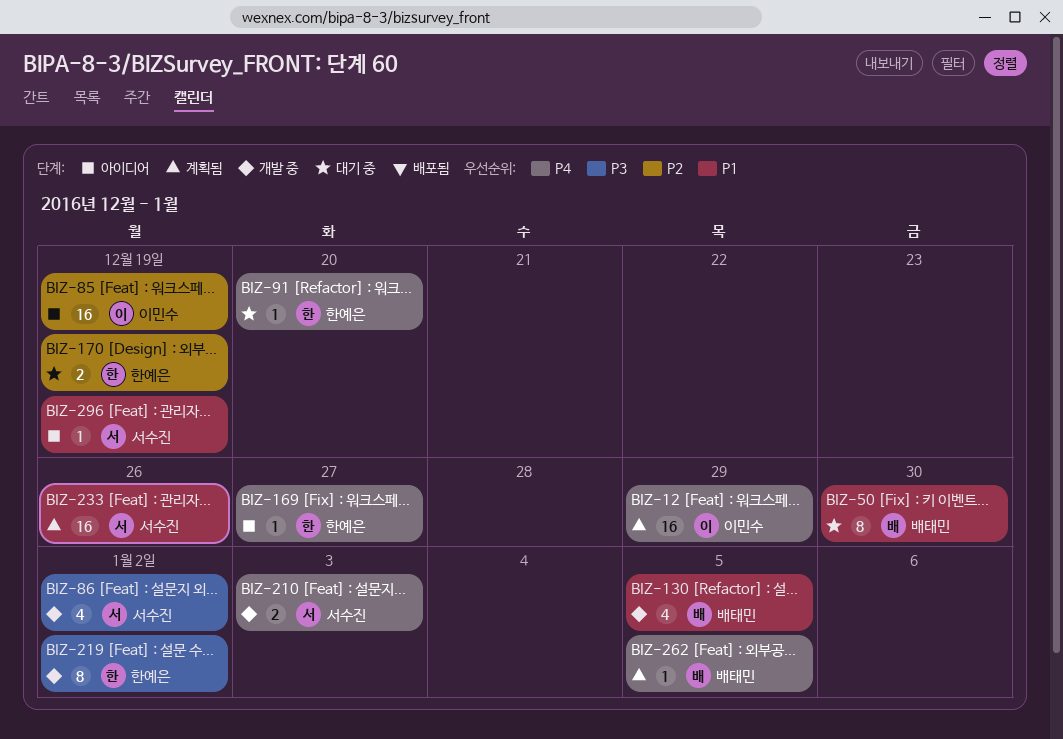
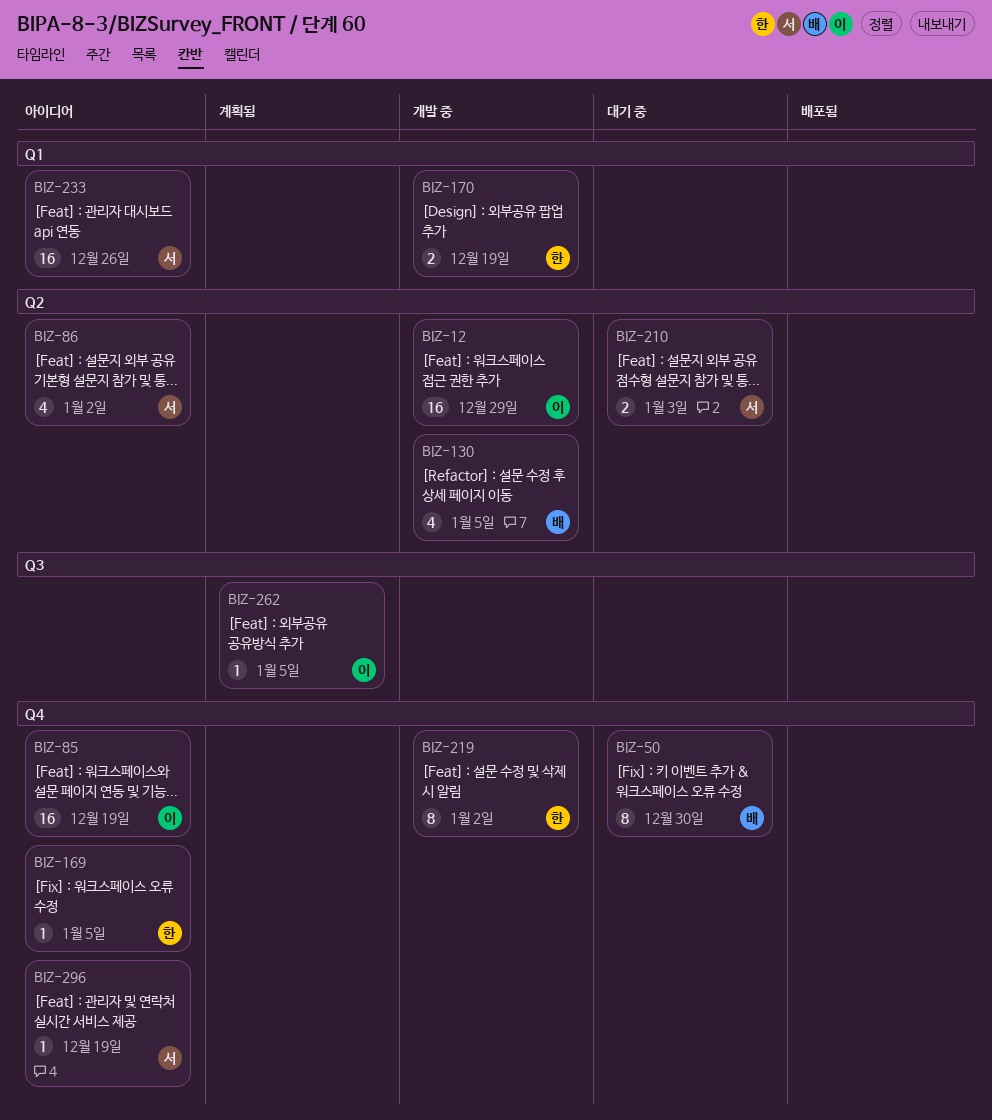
BIZ-12, status: 계획됨 -> 개발 중
BIZ-86, status: 개발 중 -> 아이디어
BIZ-91: present -> none
BIZ-169, due: Dec 27 -> Jan 5
BIZ-170, status: 대기 중 -> 개발 중
BIZ-210, status: 개발 중 -> 대기 중
BIZ-233, status: 계획됨 -> 아이디어
BIZ-262, owner: 배태민 -> 이민수

